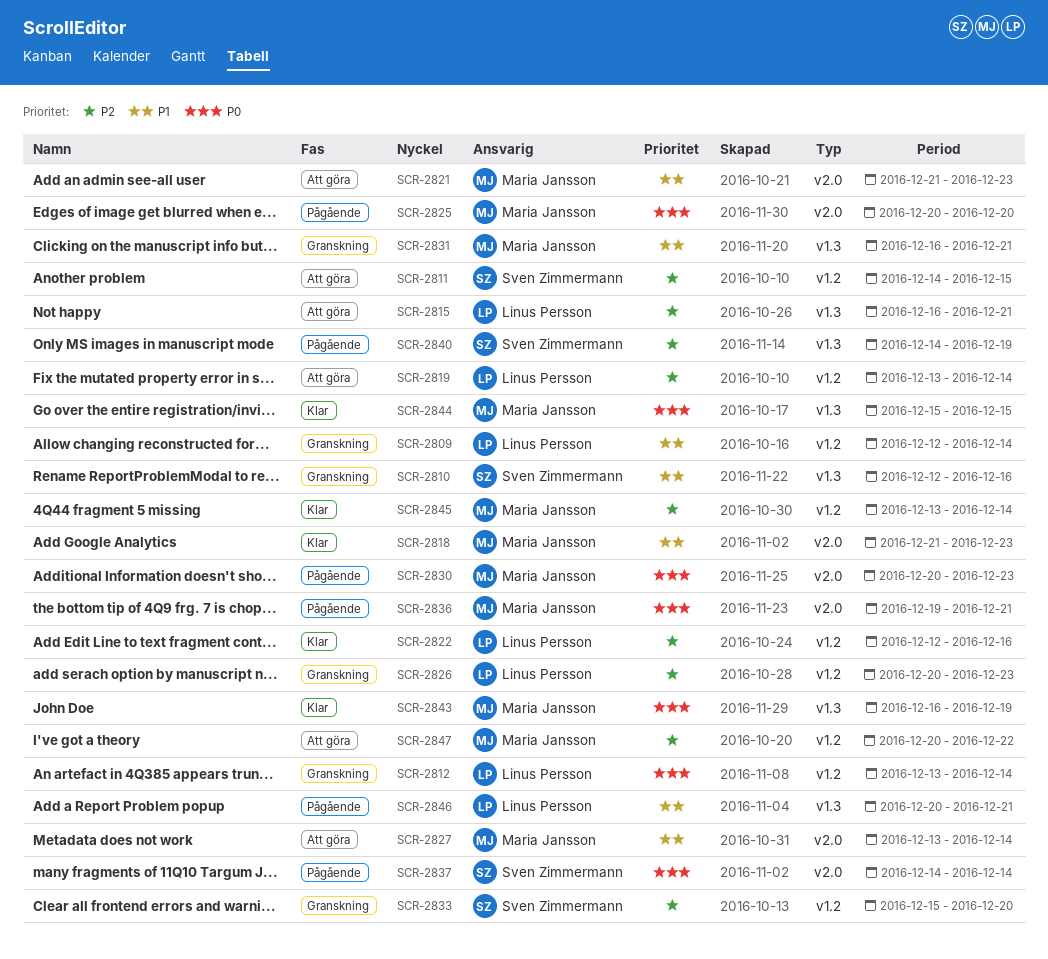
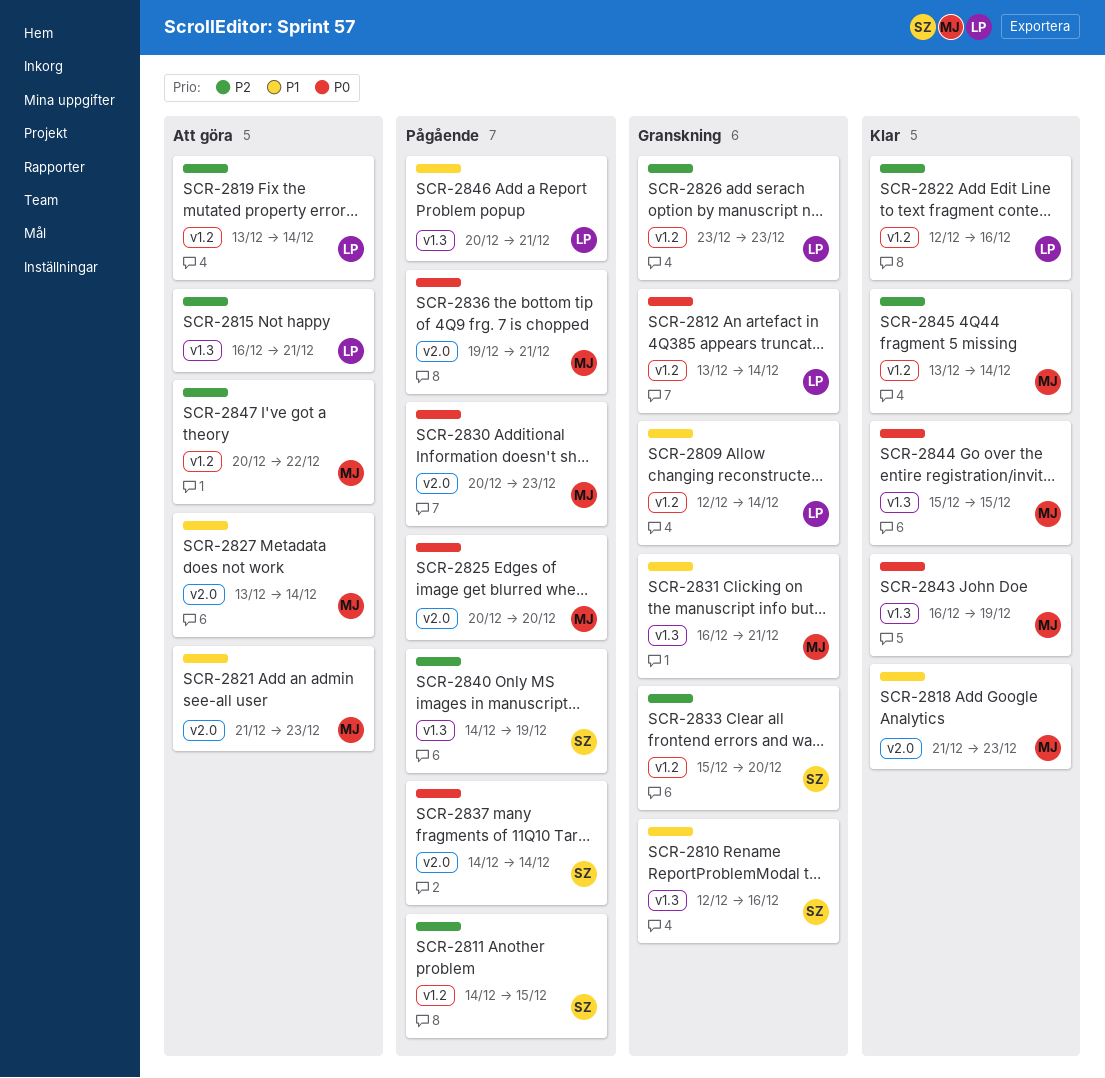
SCR-2811, status: Att göra -> Pågående
SCR-2826, start: Dec 20 -> Dec 23

